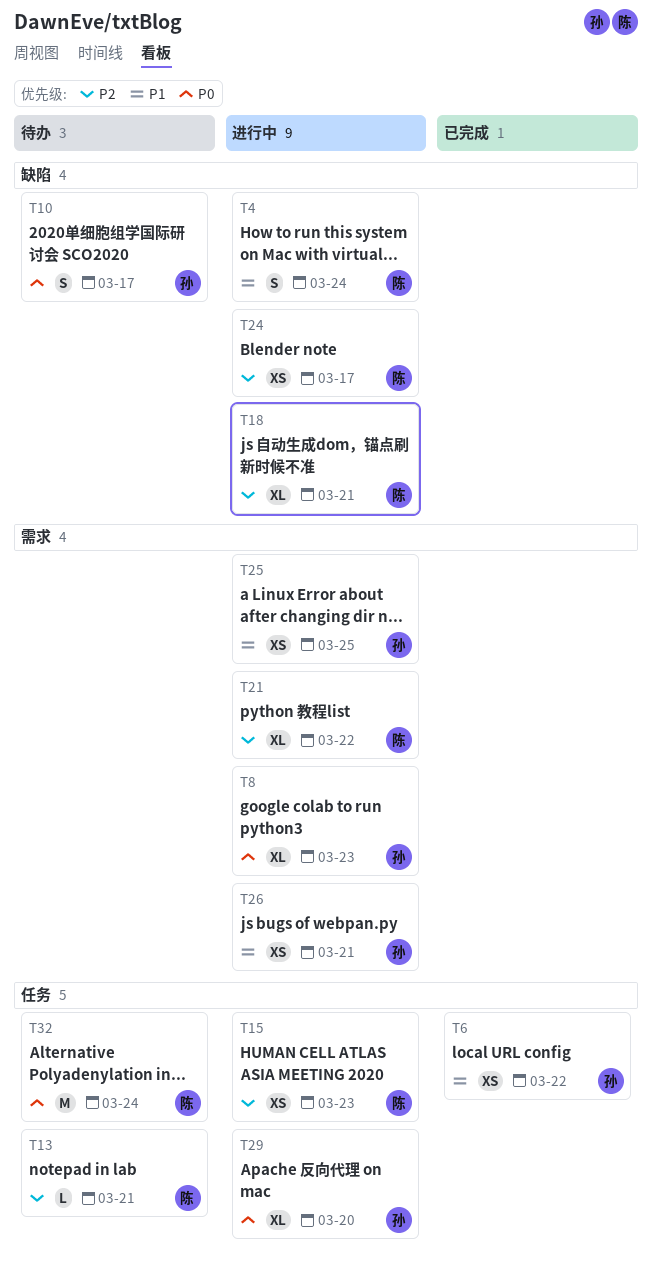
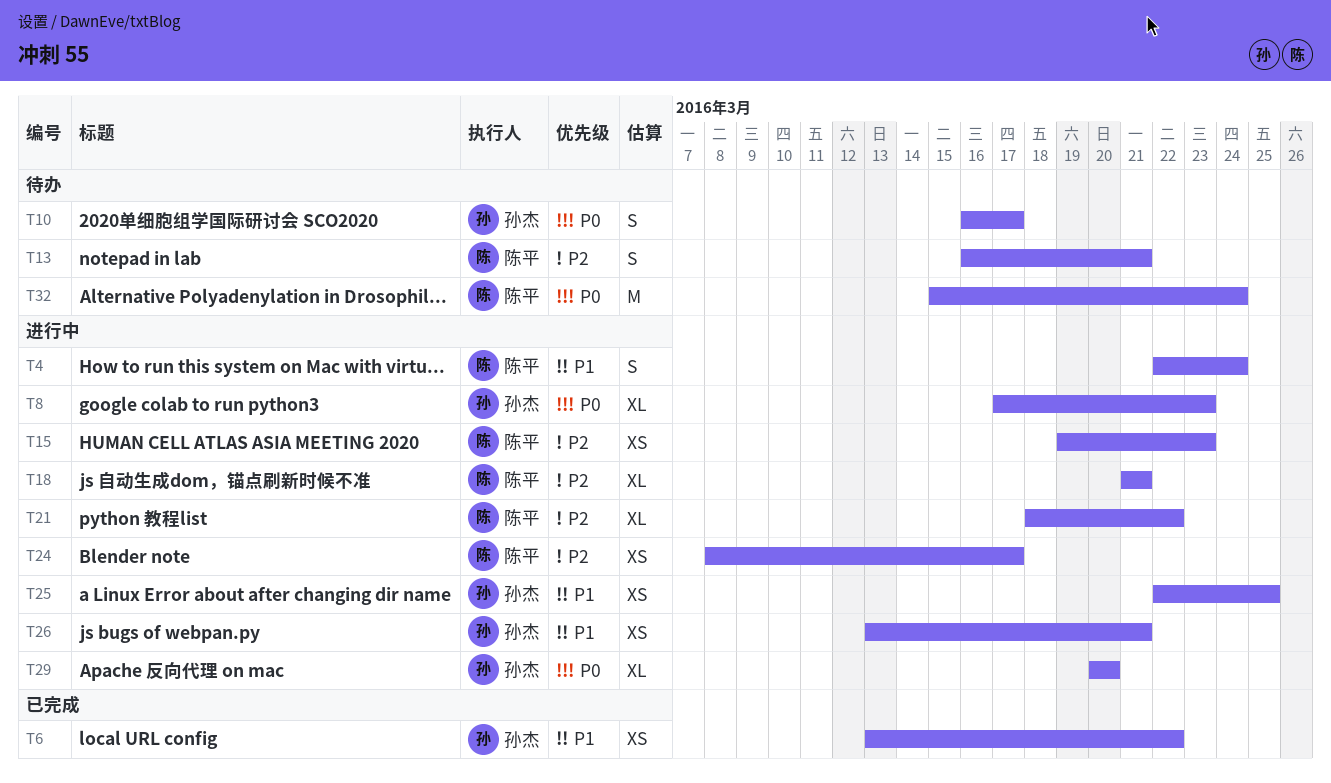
T13, estimate: L -> S

